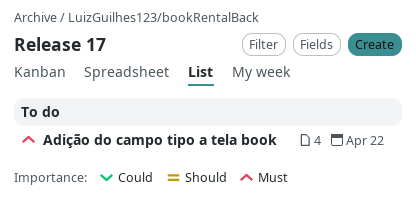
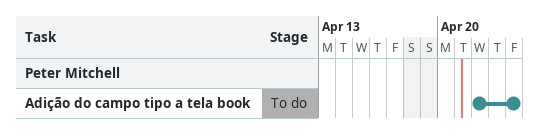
Adição do campo tipo a tela book, due: Apr 22 -> Apr 24

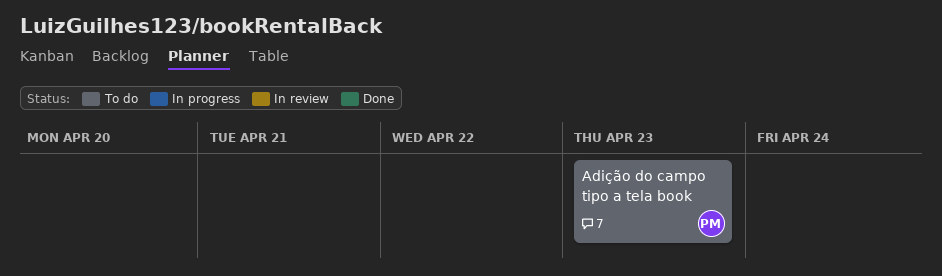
Adição do campo tipo a tela book, due: Apr 24 -> Apr 23

